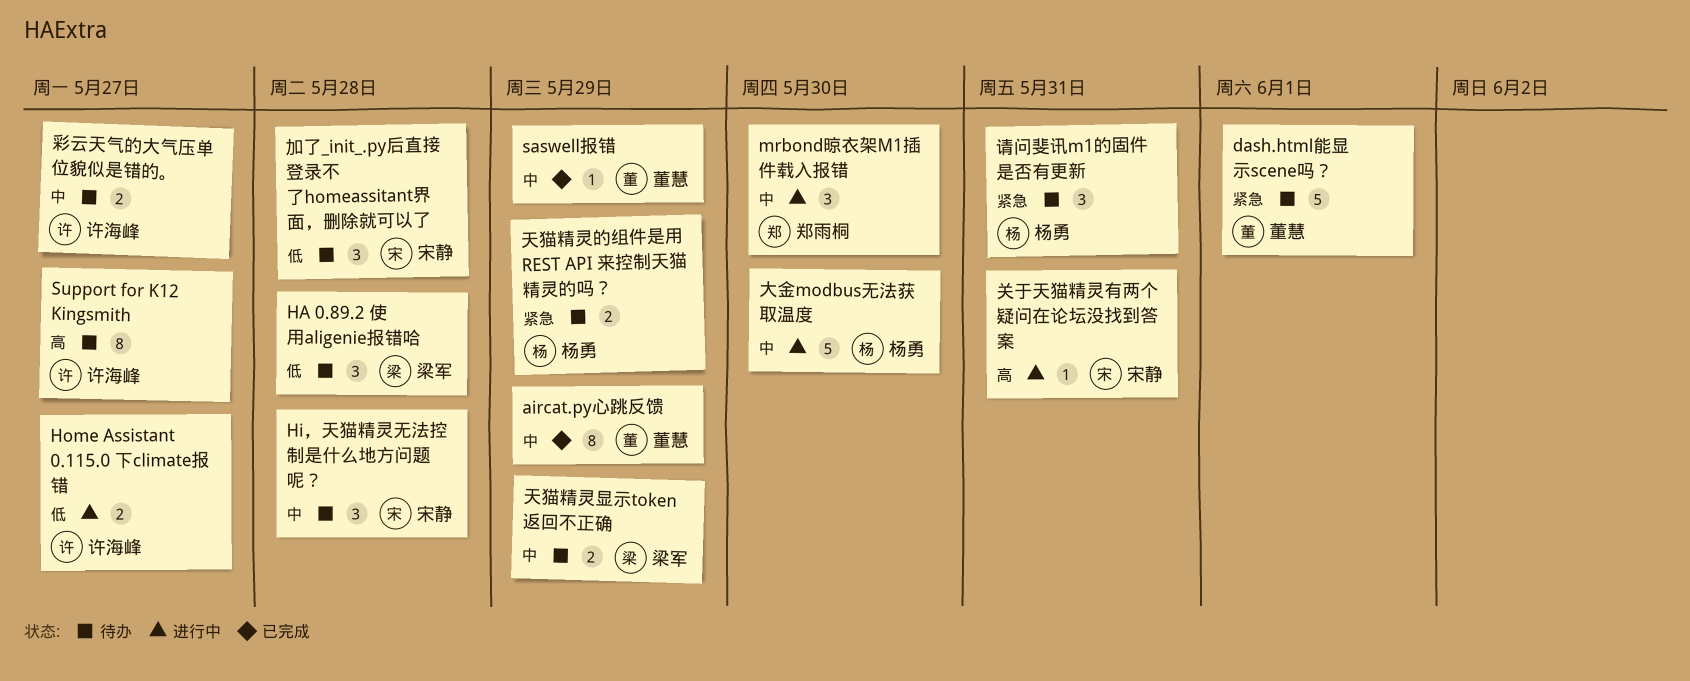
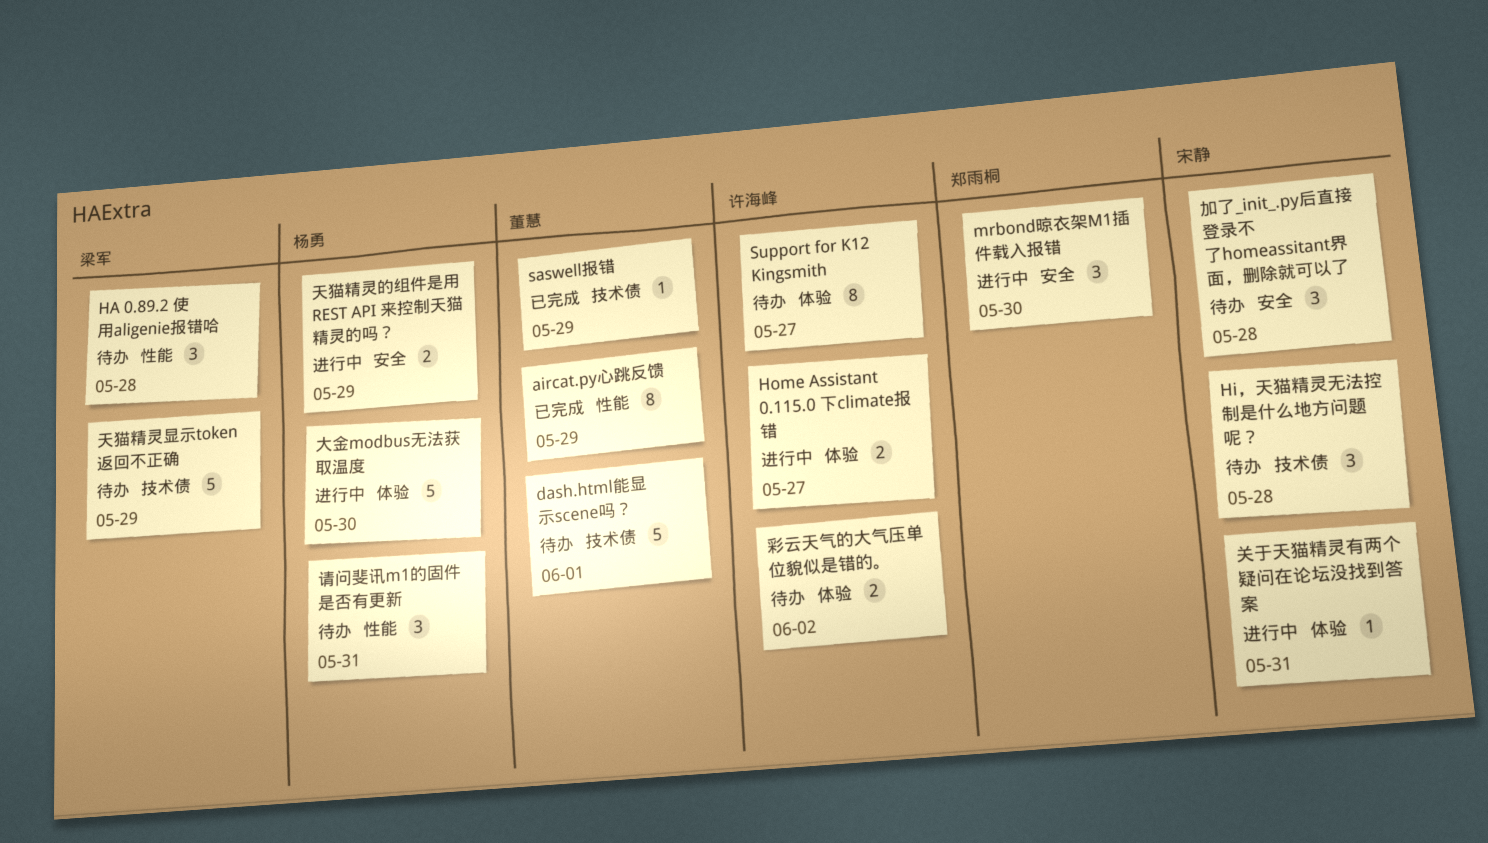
天猫精灵显示token返回不正确, estimate: 2 -> 5
天猫精灵的组件是用 REST API 来控制天猫精灵的吗？, status: 待办 -> 进行中
彩云天气的大气压单位貌似是错的。, due: May 27 -> Jun 2

